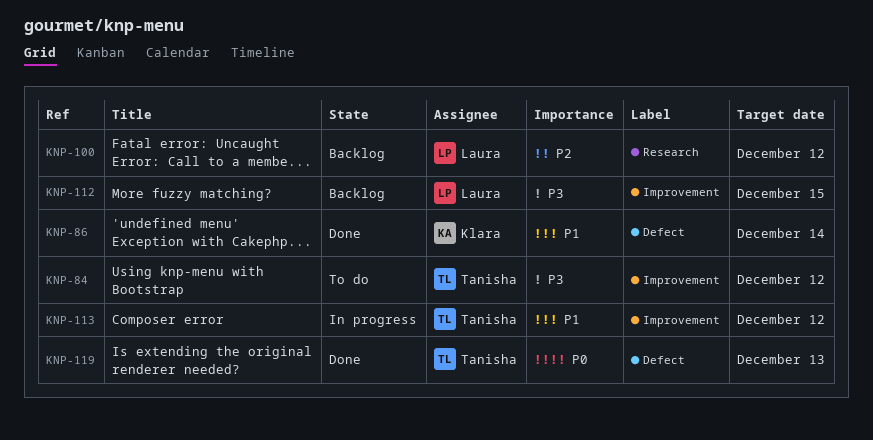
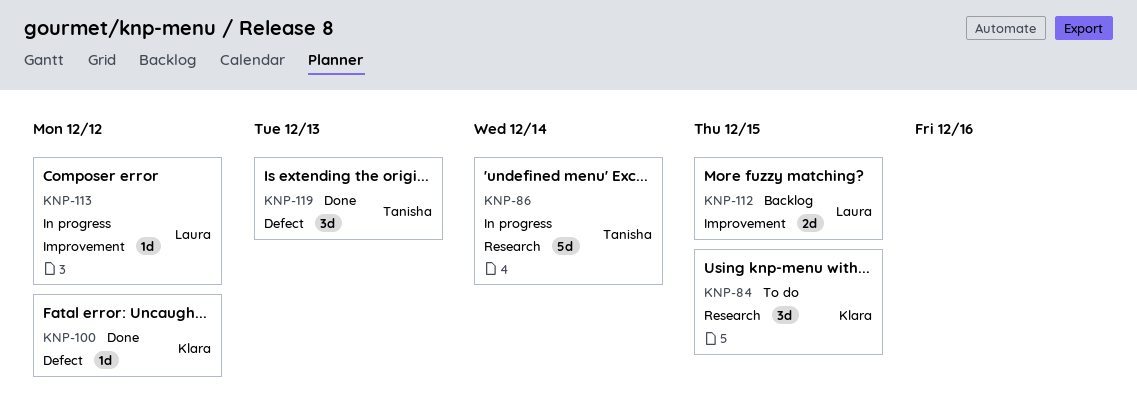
KNP-84, owner: Tanisha -> Klara
KNP-84, label: Improvement -> Research
KNP-84, due: Dec 12 -> Dec 15
KNP-86, status: Done -> In progress
KNP-86, owner: Klara -> Tanisha
KNP-86, label: Defect -> Research
KNP-100, status: Backlog -> Done
KNP-100, owner: Laura -> Klara
KNP-100, label: Research -> Defect
KNP-113, owner: Tanisha -> Laura

